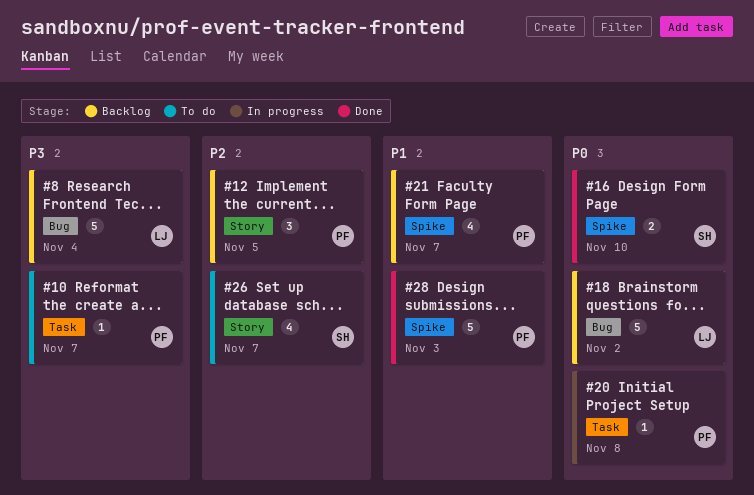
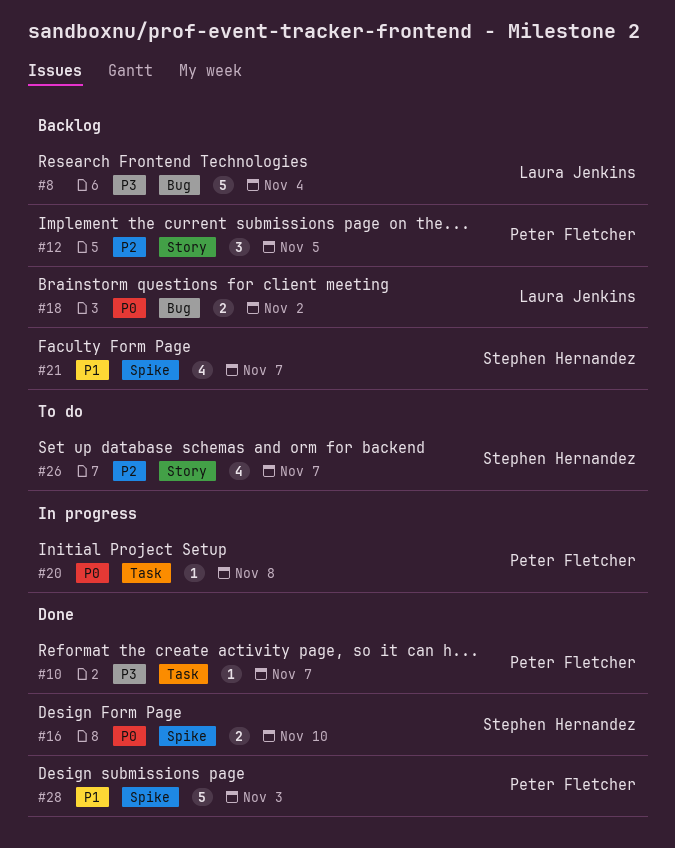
#10, status: To do -> Done
#18, estimate: 5 -> 2
#21, owner: Peter Fletcher -> Stephen Hernandez

